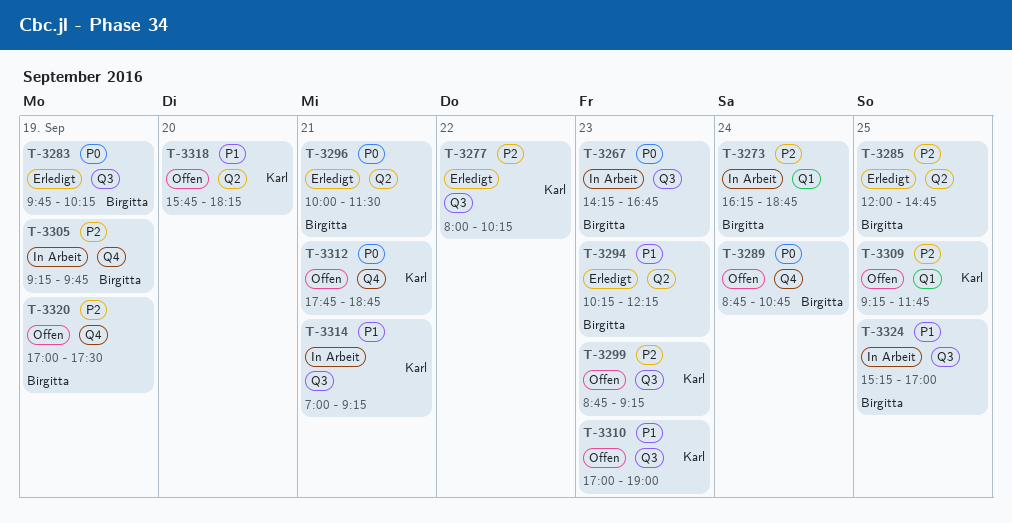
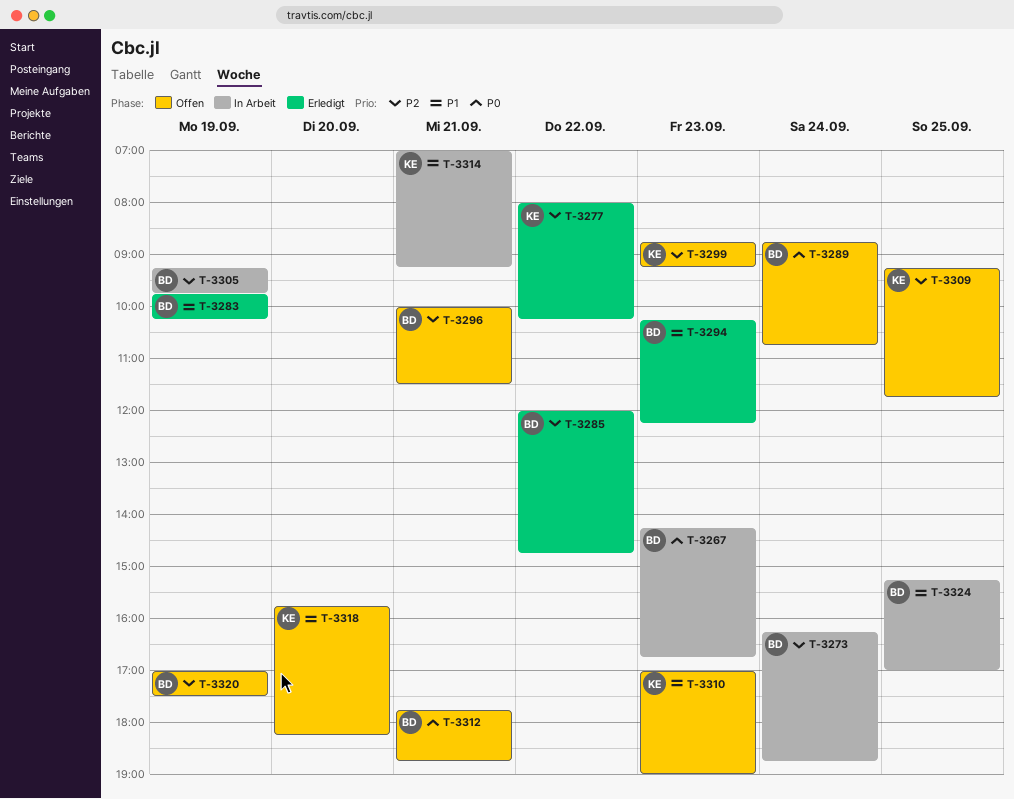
T-3283, priority: P0 -> P1
T-3285, day: Sep 25 -> Sep 22
T-3296, status: Erledigt -> Offen
T-3296, priority: P0 -> P2
T-3312, owner: Karl -> Birgitta

